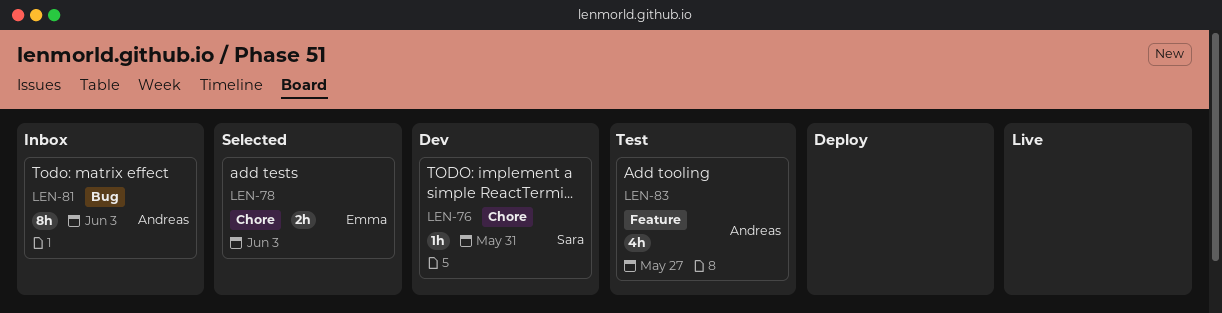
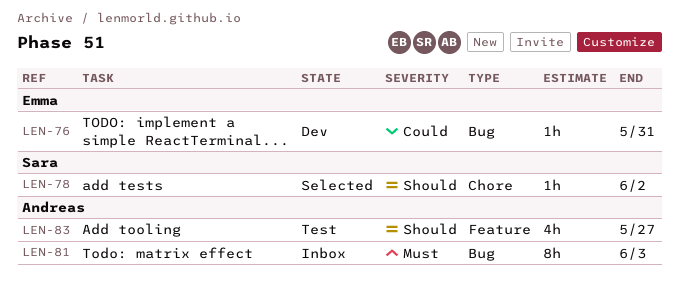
LEN-76, owner: Sara -> Emma
LEN-76, label: Chore -> Bug
LEN-78, owner: Emma -> Sara
LEN-78, estimate: 2h -> 1h
LEN-78, due: Jun 3 -> Jun 2

